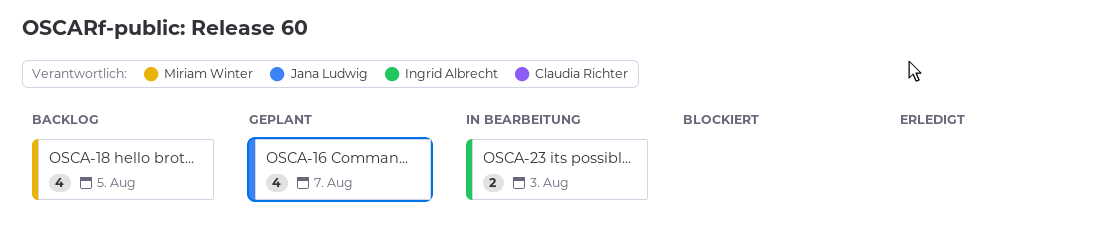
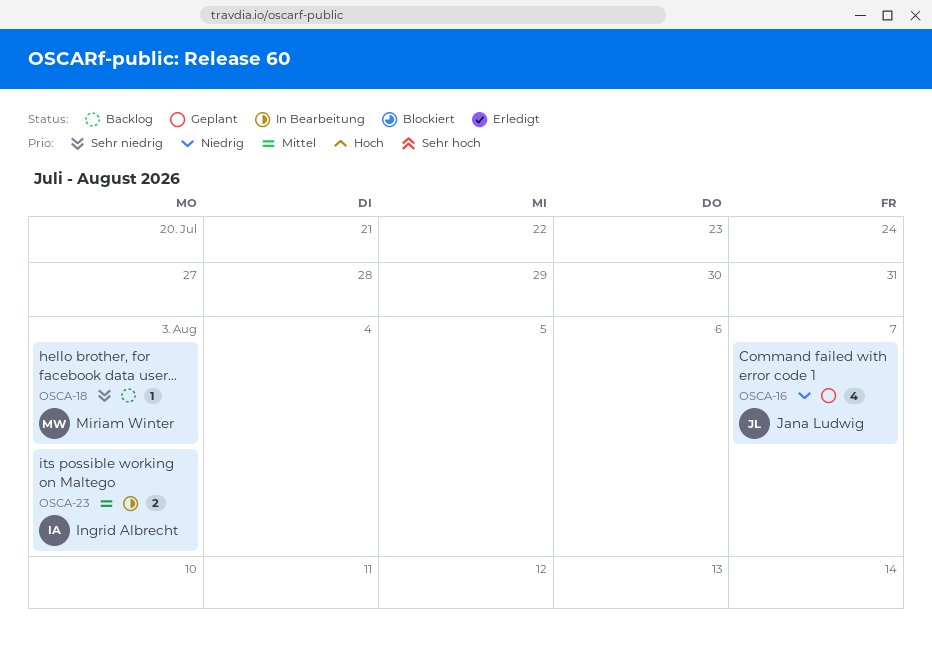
OSCA-18, estimate: 4 -> 1
OSCA-18, due: Aug 5 -> Aug 3

